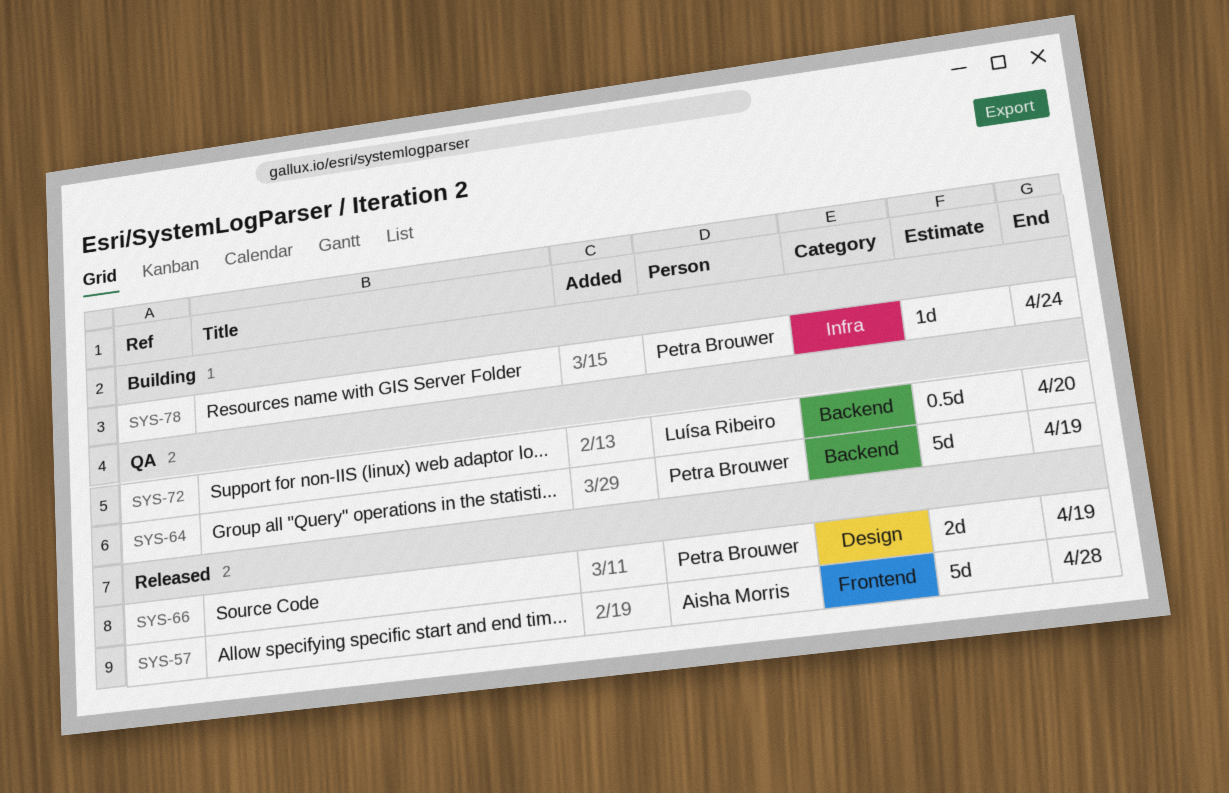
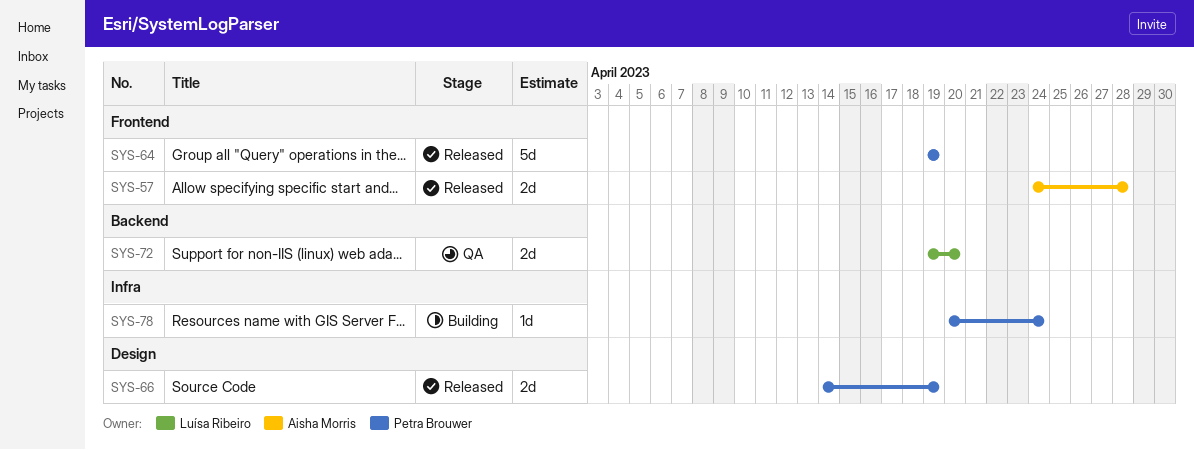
SYS-57, estimate: 5d -> 2d
SYS-64, status: QA -> Released
SYS-64, label: Backend -> Frontend
SYS-72, estimate: 0.5d -> 2d

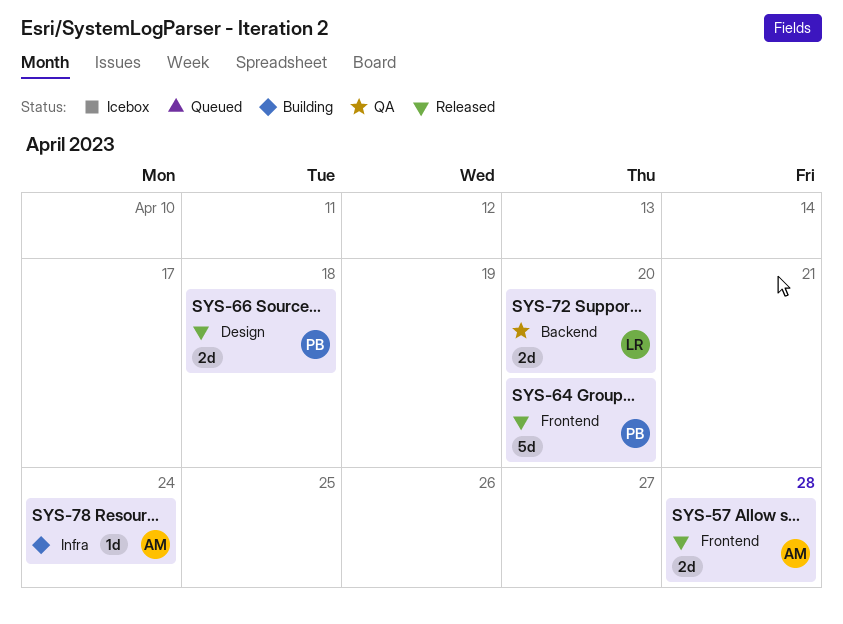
SYS-64, due: Apr 19 -> Apr 20
SYS-66, due: Apr 19 -> Apr 18
SYS-78, owner: Petra Brouwer -> Aisha Morris

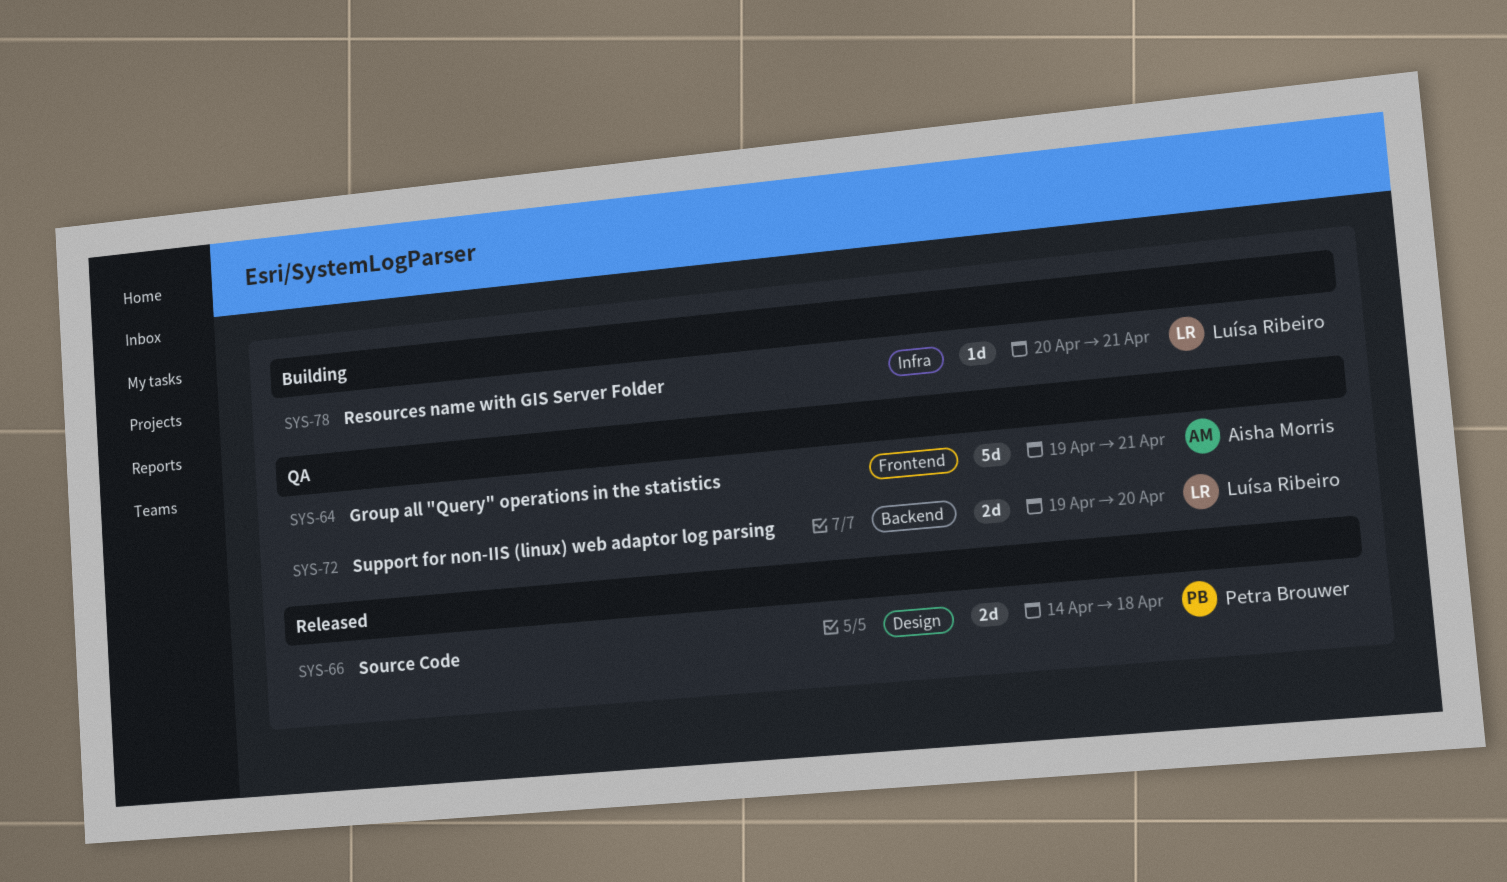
SYS-57: present -> none
SYS-64, status: Released -> QA
SYS-64, owner: Petra Brouwer -> Aisha Morris
SYS-64, due: Apr 20 -> Apr 21
SYS-78, owner: Aisha Morris -> Luísa Ribeiro
SYS-78, due: Apr 24 -> Apr 21

